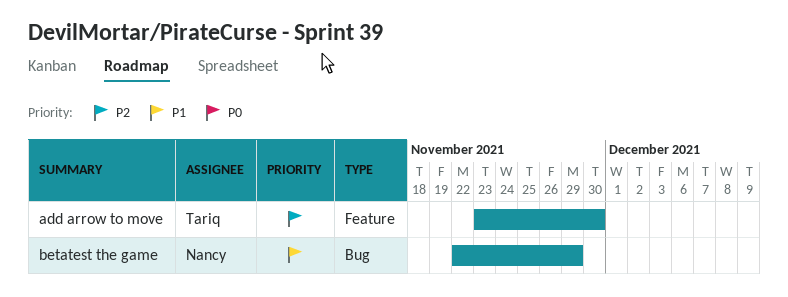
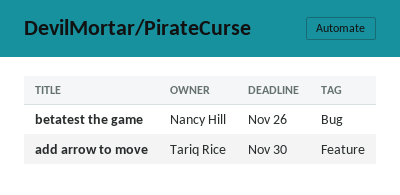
betatest the game, due: Nov 29 -> Nov 26

